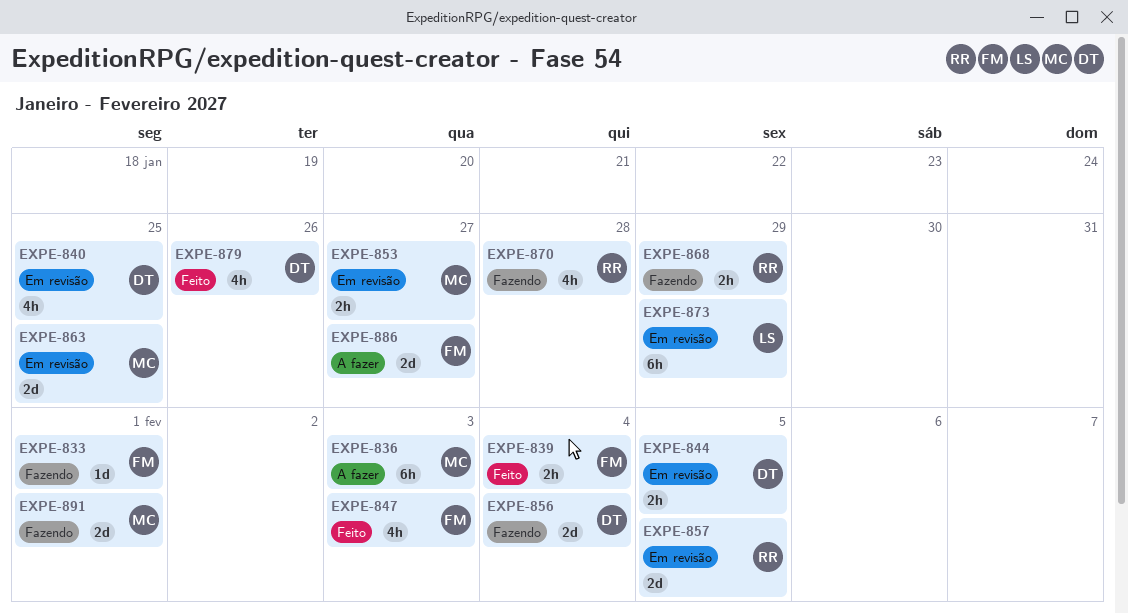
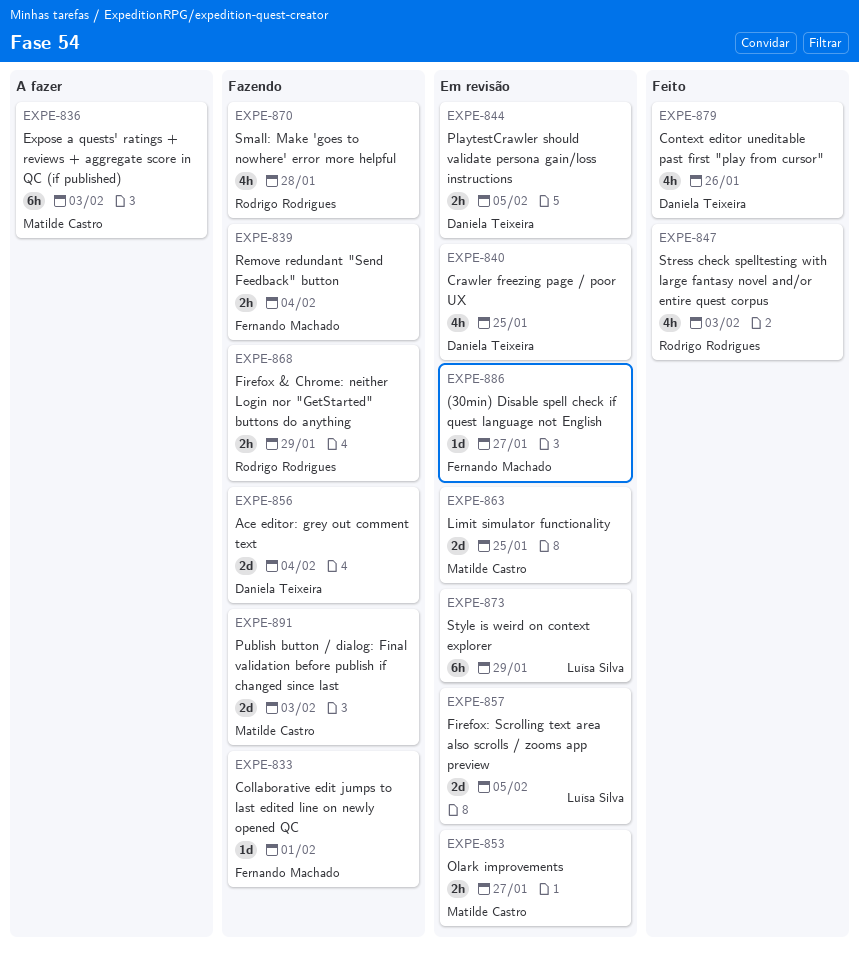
EXPE-839, status: Feito -> Fazendo
EXPE-847, owner: Fernando Machado -> Rodrigo Rodrigues
EXPE-857, owner: Rodrigo Rodrigues -> Luísa Silva
EXPE-886, status: A fazer -> Em revisão
EXPE-886, estimate: 2d -> 1d
EXPE-891, due: Feb 1 -> Feb 3

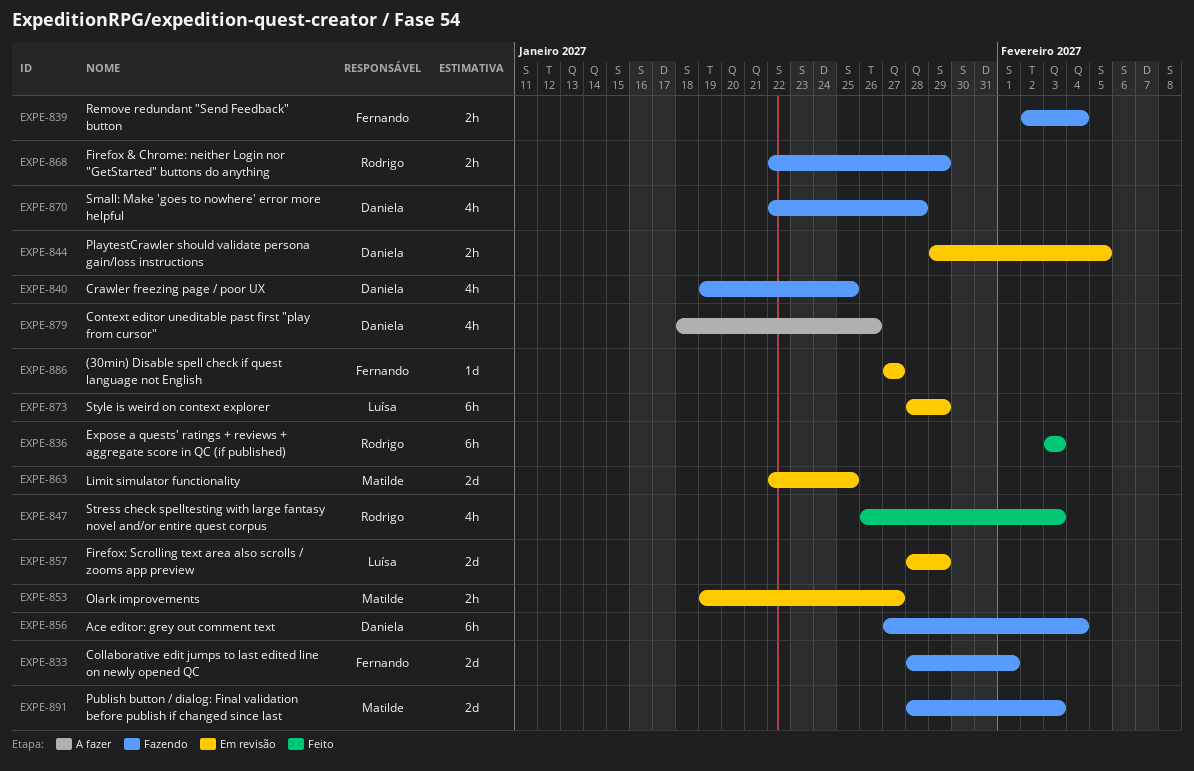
EXPE-833, estimate: 1d -> 2d
EXPE-836, status: A fazer -> Feito
EXPE-836, owner: Matilde Castro -> Rodrigo Rodrigues
EXPE-840, status: Em revisão -> Fazendo
EXPE-856, estimate: 2d -> 6h
EXPE-857, due: Feb 5 -> Jan 29
EXPE-870, owner: Rodrigo Rodrigues -> Daniela Teixeira
EXPE-879, status: Feito -> A fazer

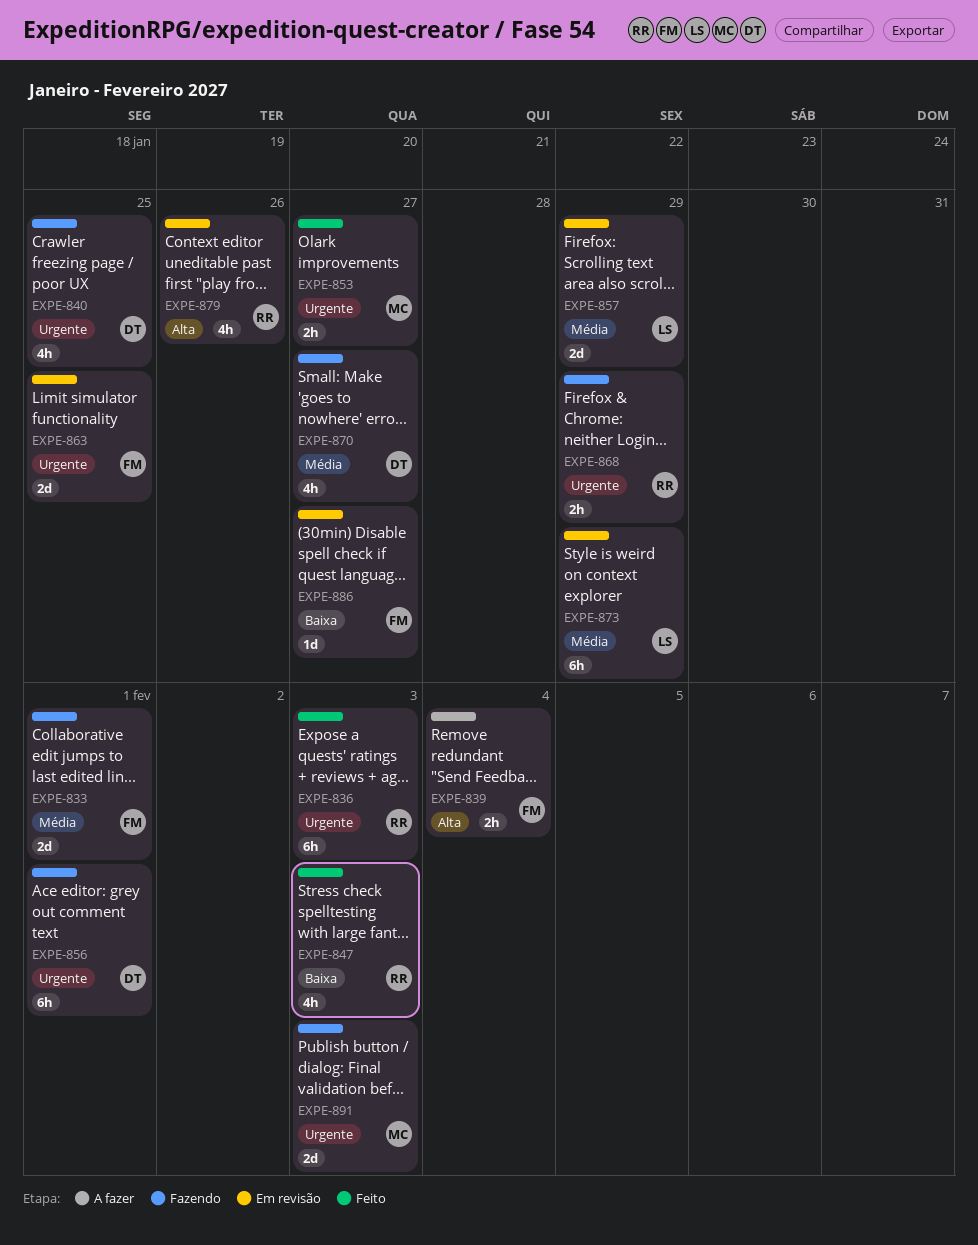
EXPE-839, status: Fazendo -> A fazer
EXPE-844: present -> none
EXPE-853, status: Em revisão -> Feito
EXPE-856, due: Feb 4 -> Feb 1
EXPE-863, owner: Matilde -> Fernando
EXPE-870, due: Jan 28 -> Jan 27
EXPE-879, status: A fazer -> Em revisão
EXPE-879, owner: Daniela -> Rodrigo

